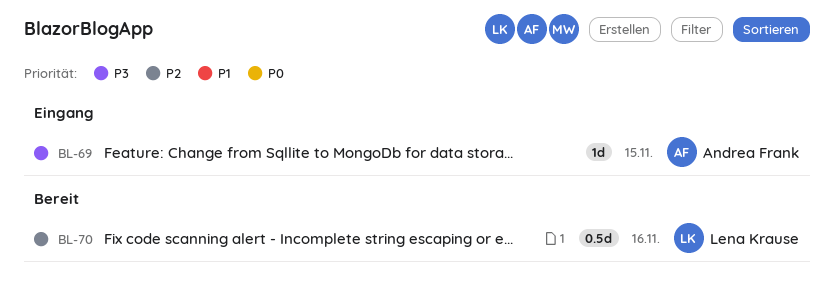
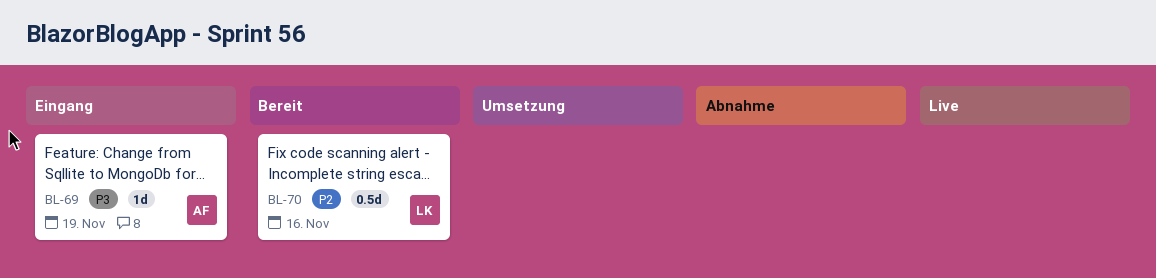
BL-69, due: Nov 15 -> Nov 19

